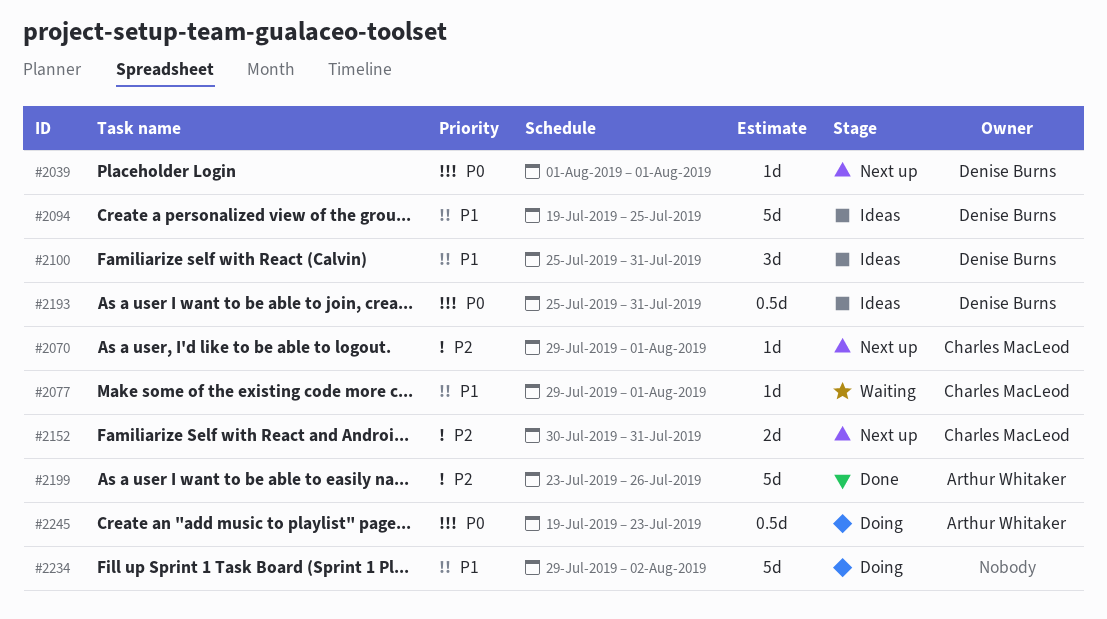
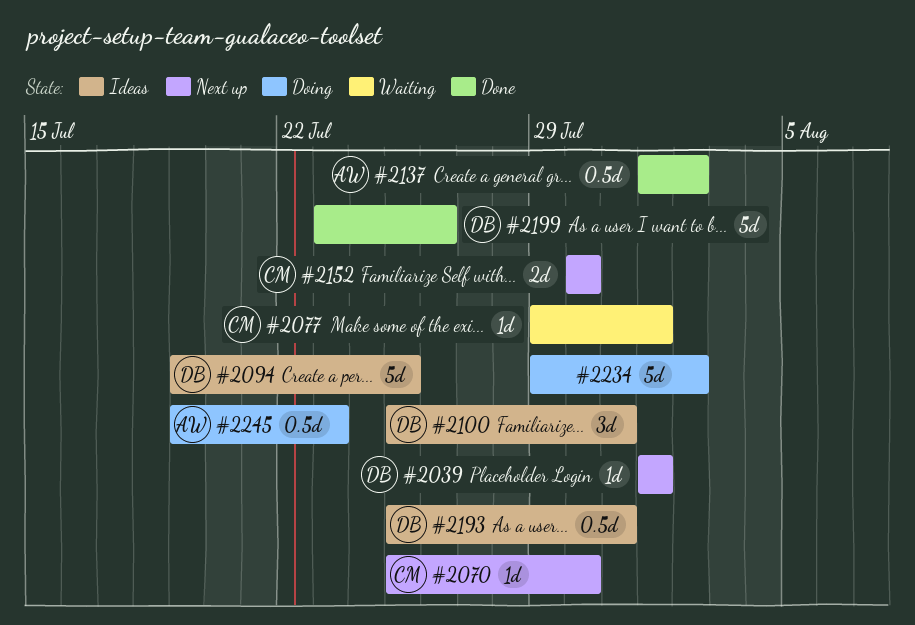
#2070, start: Jul 29 -> Jul 25
#2070, due: Aug 1 -> Jul 30
#2137: none -> present
#2152, due: Jul 31 -> Jul 30
#2199, owner: Arthur Whitaker -> Denise Burns

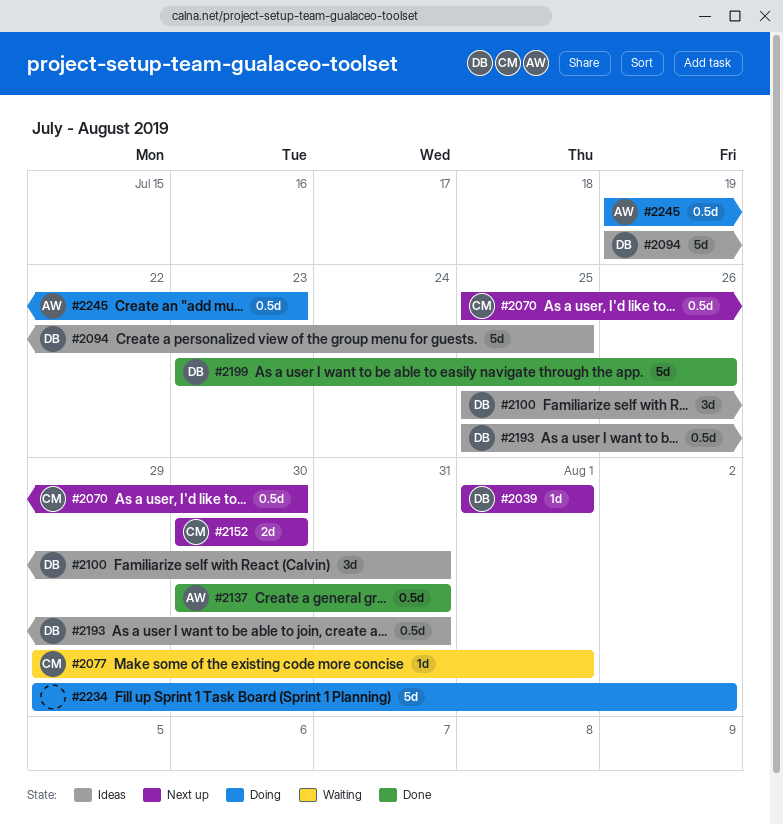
#2070, estimate: 1d -> 0.5d
#2137, start: Aug 1 -> Jul 30
#2137, due: Aug 2 -> Jul 31

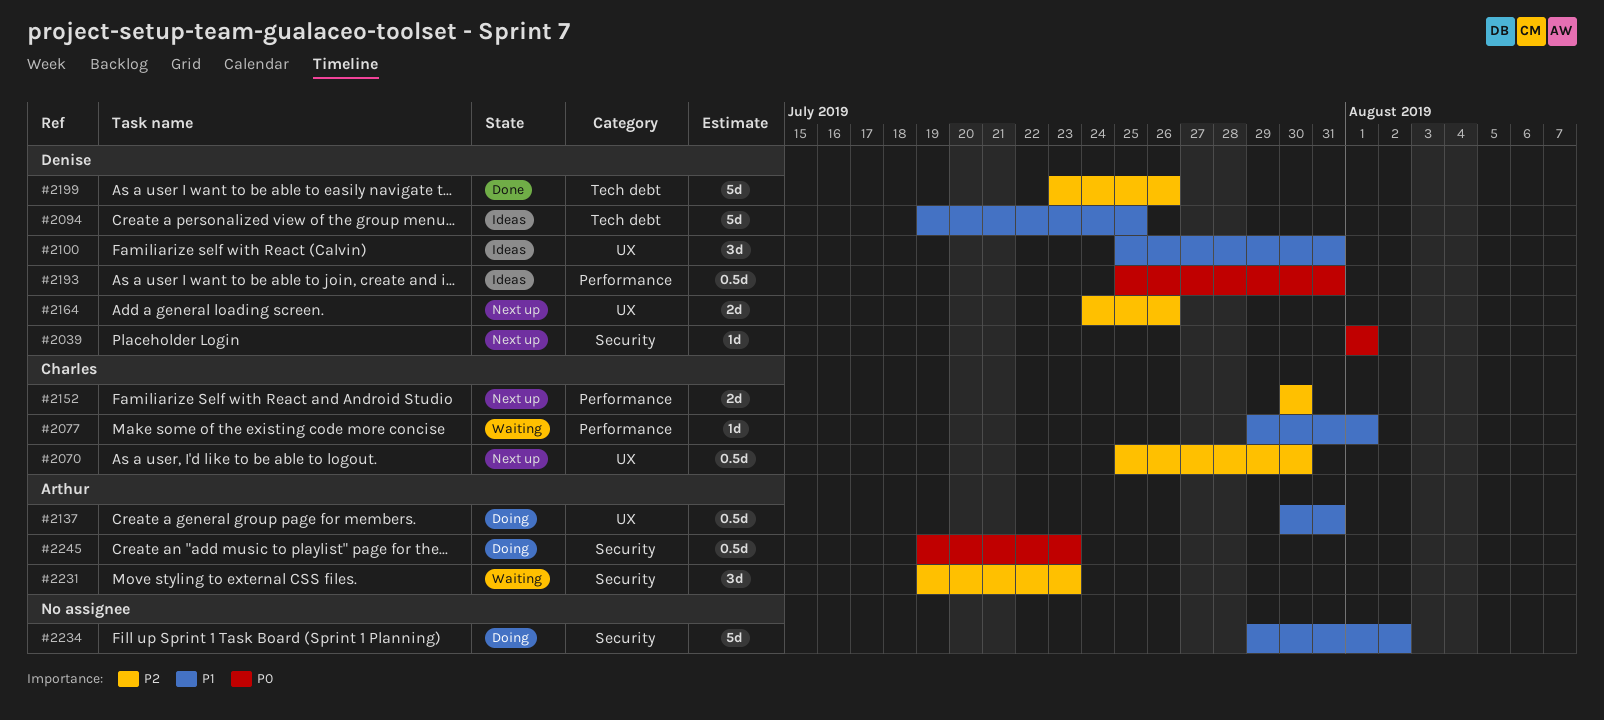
#2137, status: Done -> Doing
#2164: none -> present
#2231: none -> present

